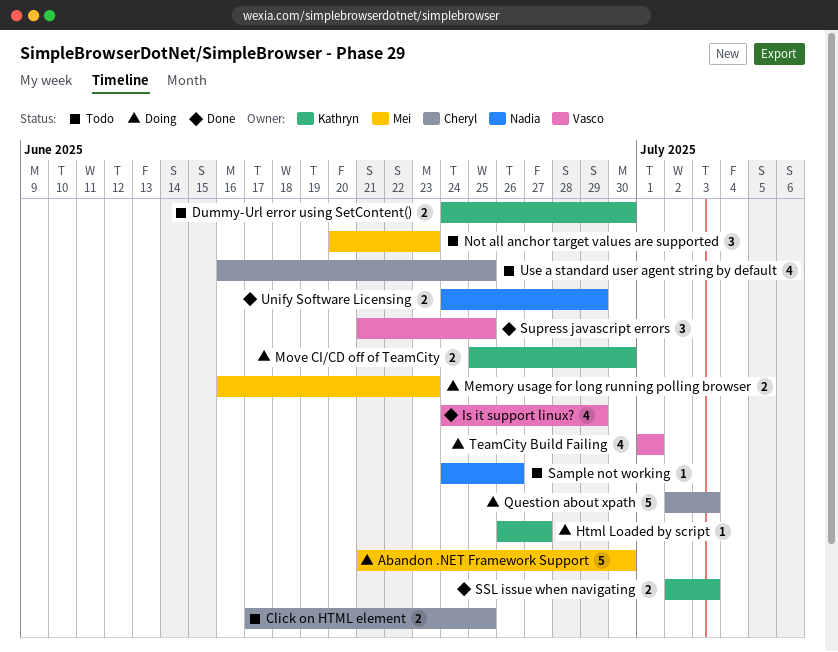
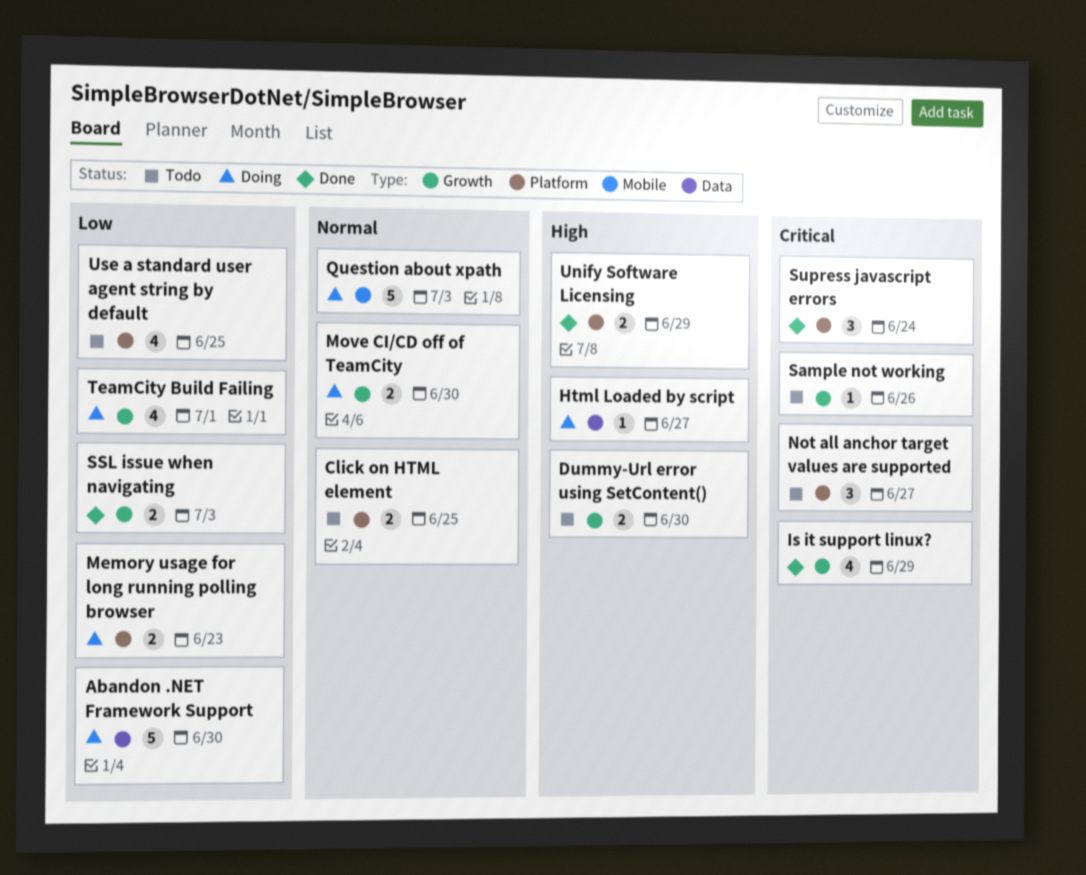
Not all anchor target values are supported, due: Jun 23 -> Jun 27
Supress javascript errors, due: Jun 25 -> Jun 24

